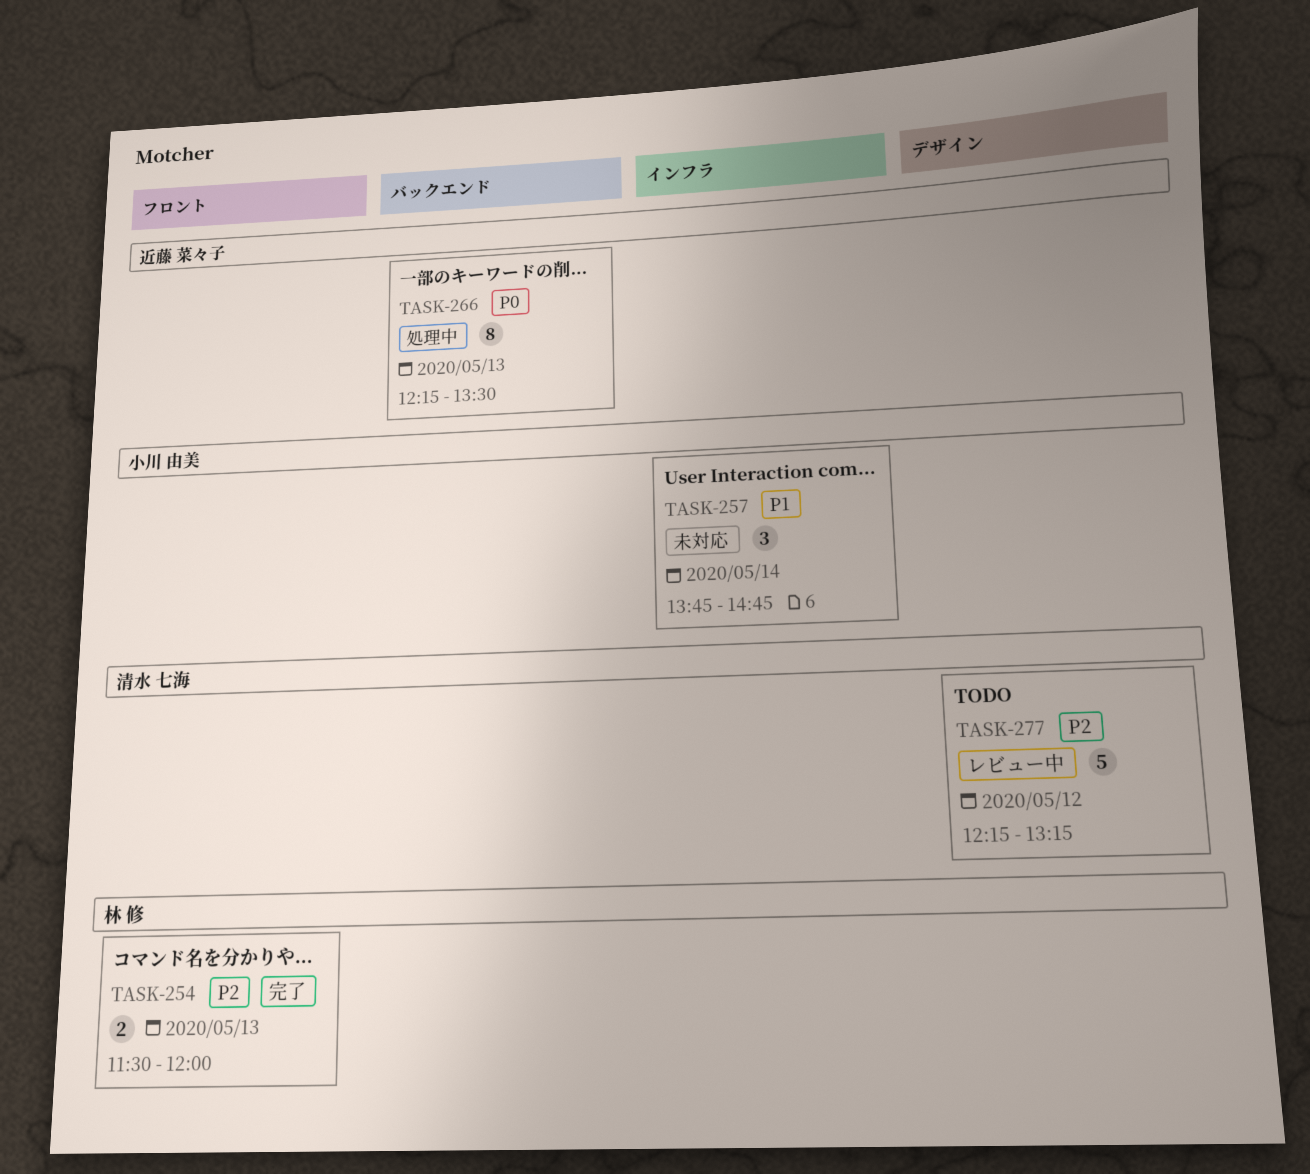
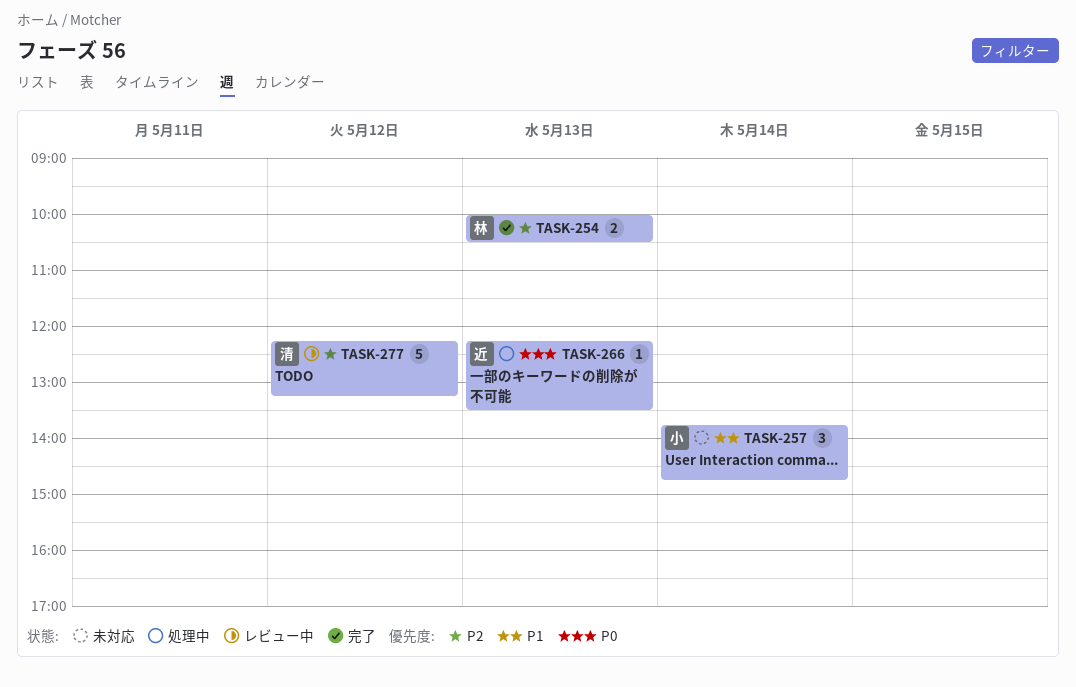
TASK-254, begins: 11:30 -> 10:00
TASK-254, ends: 12:00 -> 10:30
TASK-266, estimate: 8 -> 1

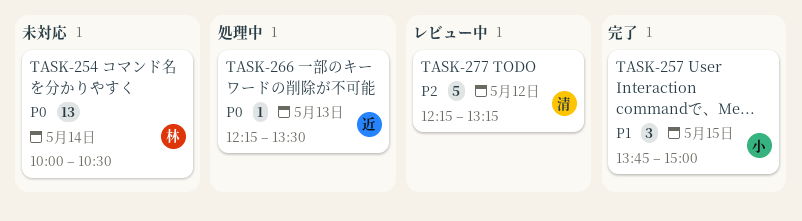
TASK-254, status: 完了 -> 未対応
TASK-254, priority: P2 -> P0
TASK-254, estimate: 2 -> 13
TASK-254, day: May 13 -> May 14
TASK-257, status: 未対応 -> 完了
TASK-257, day: May 14 -> May 15
TASK-257, ends: 14:45 -> 15:00

